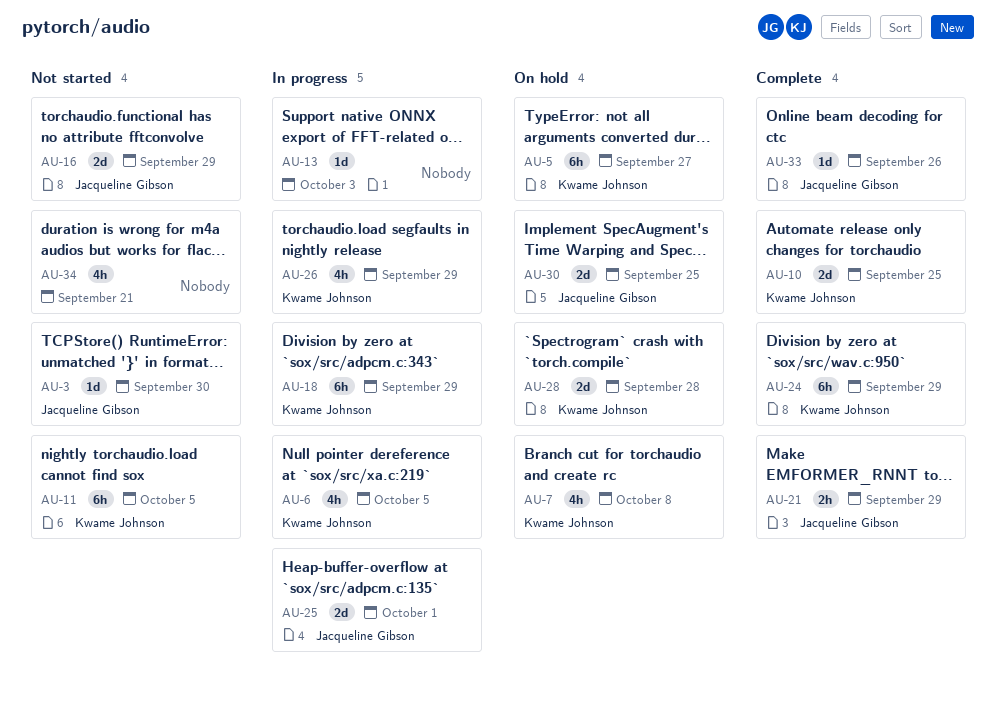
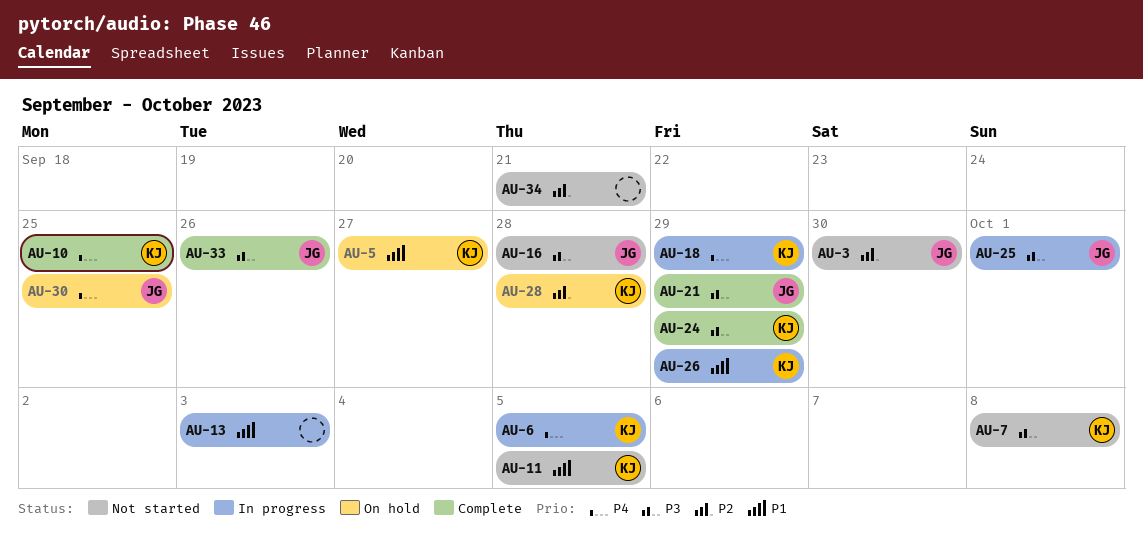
AU-7, status: On hold -> Not started
AU-16, due: Sep 29 -> Sep 28

